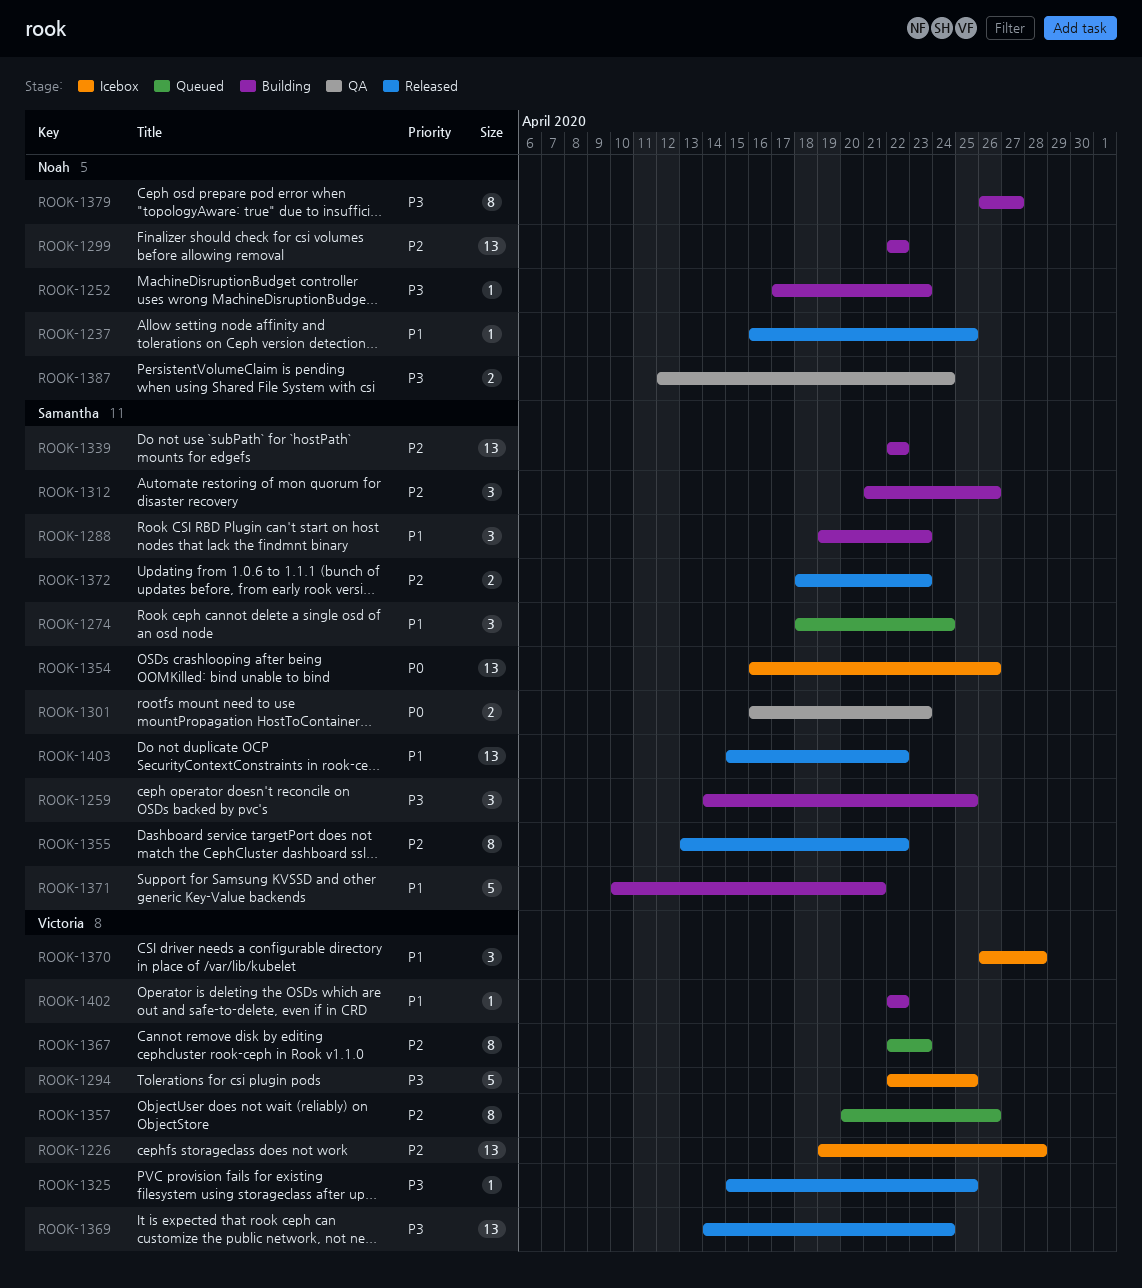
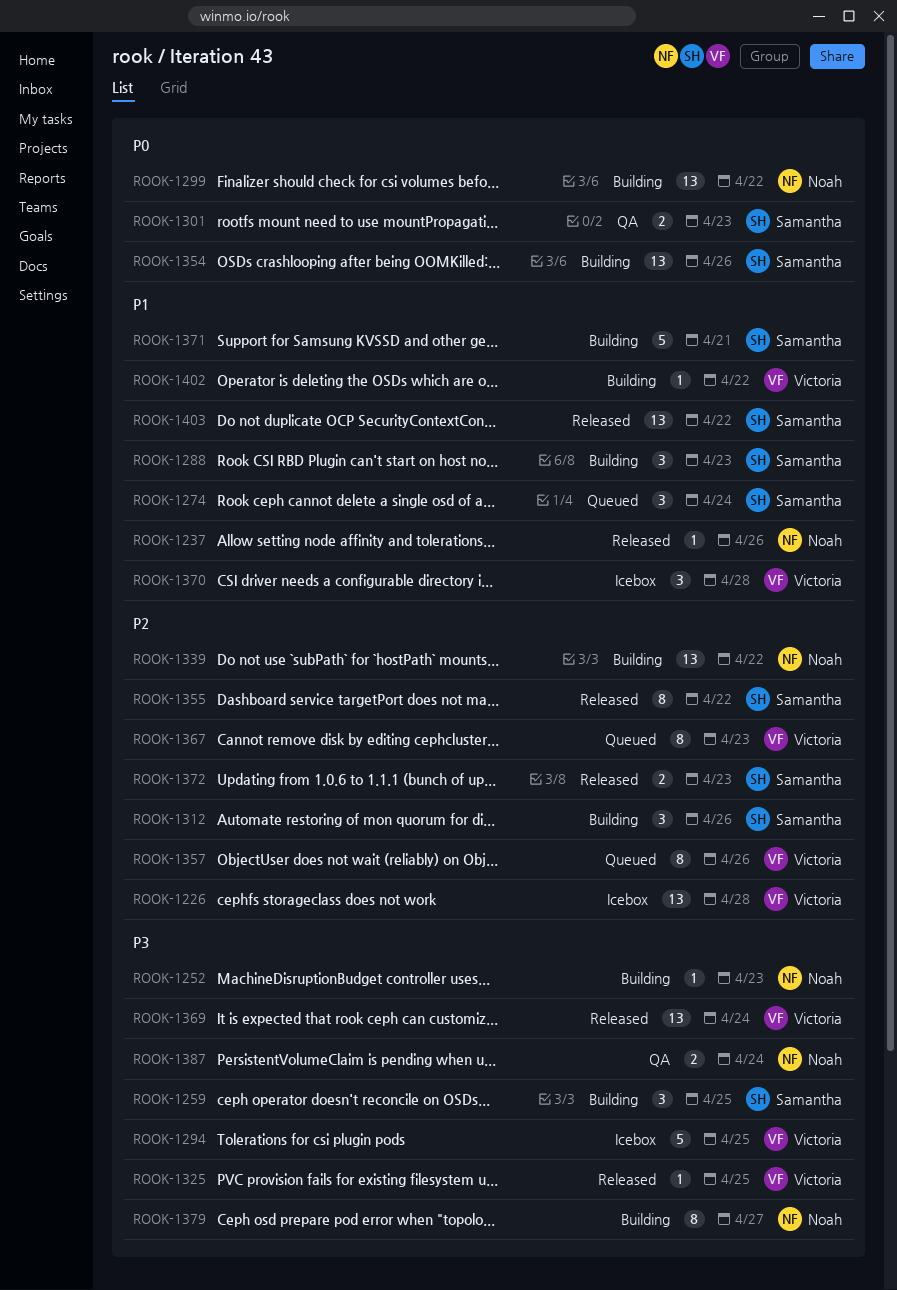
ROOK-1237, due: Apr 25 -> Apr 26
ROOK-1299, priority: P2 -> P0
ROOK-1339, owner: Samantha -> Noah
ROOK-1354, status: Icebox -> Building

